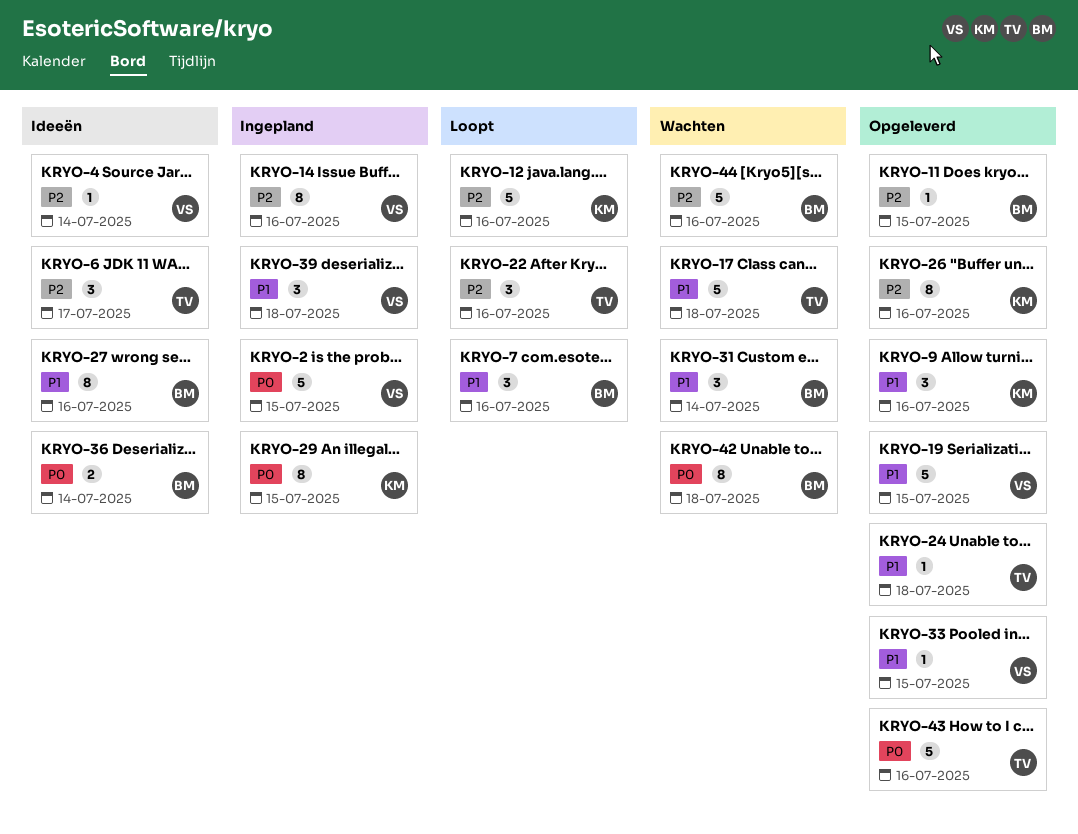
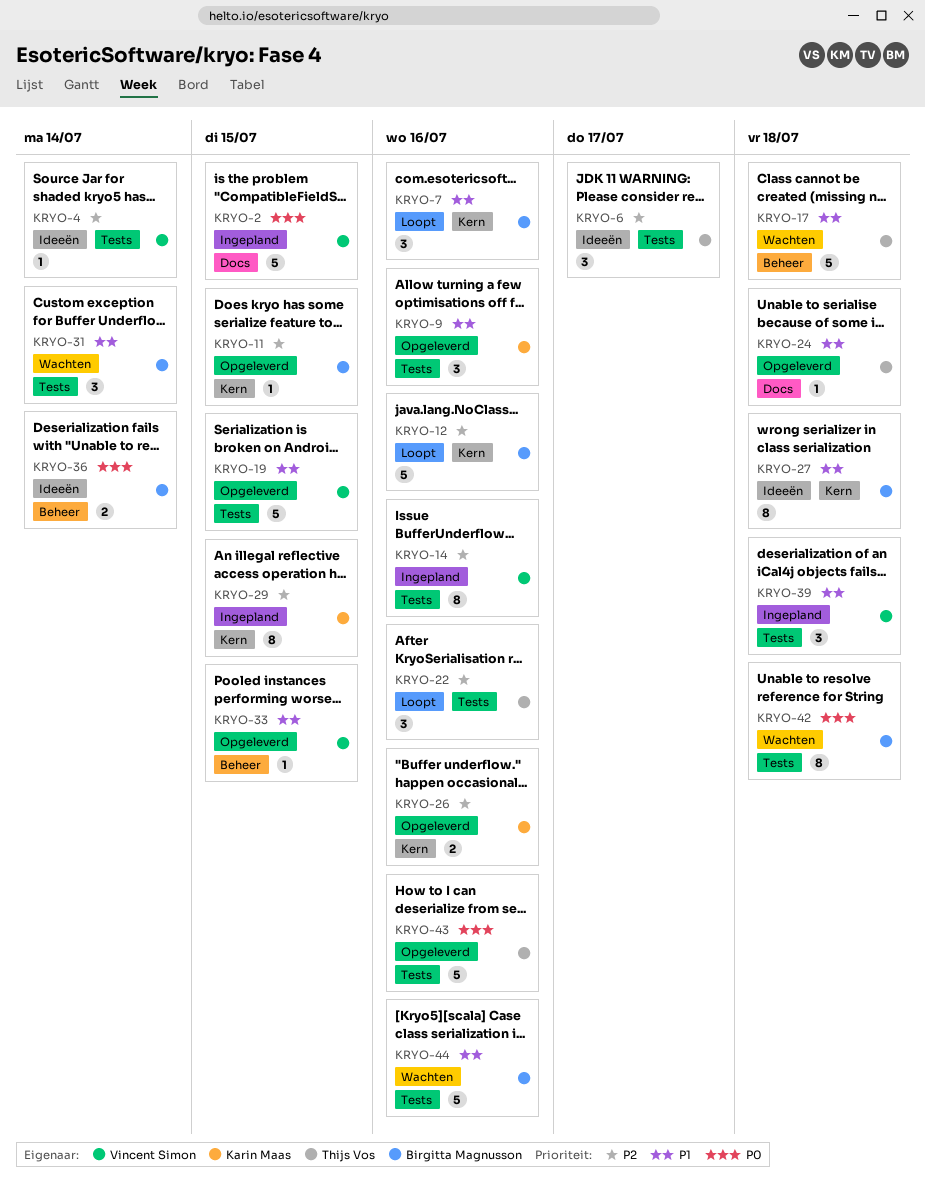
KRYO-12, owner: Karin Maas -> Birgitta Magnusson
KRYO-26, estimate: 8 -> 2
KRYO-27, due: Jul 16 -> Jul 18
KRYO-29, priority: P0 -> P2
KRYO-44, priority: P2 -> P1

